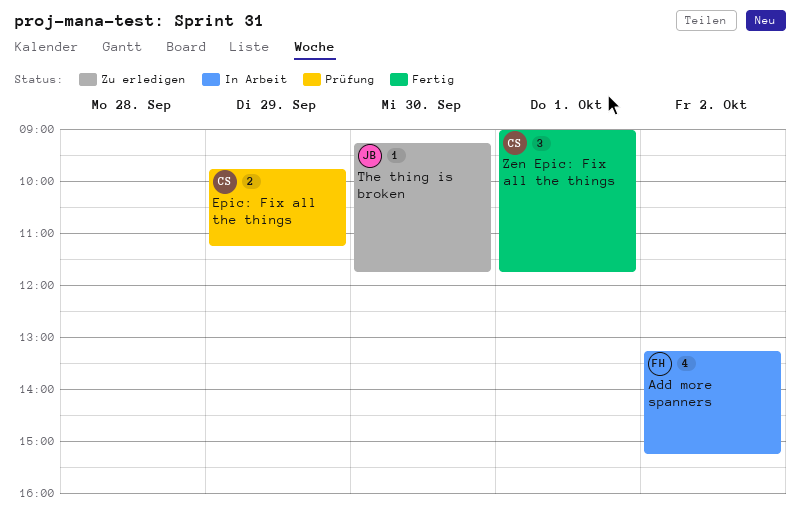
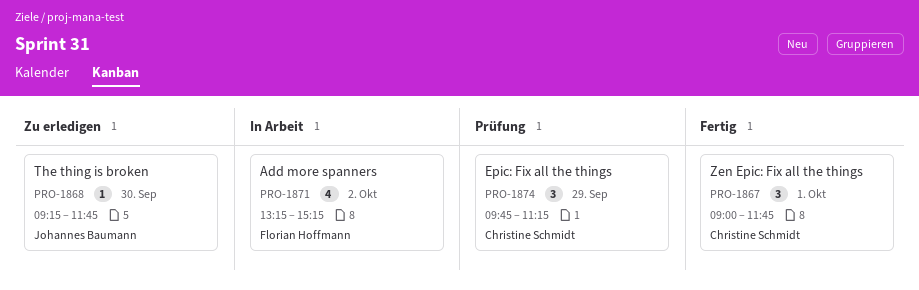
Epic: Fix all the things, estimate: 2 -> 3

